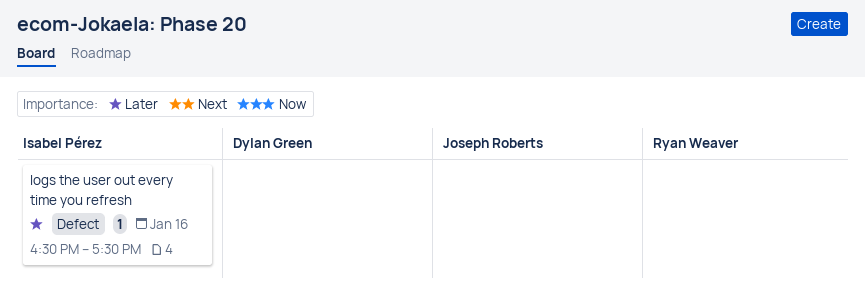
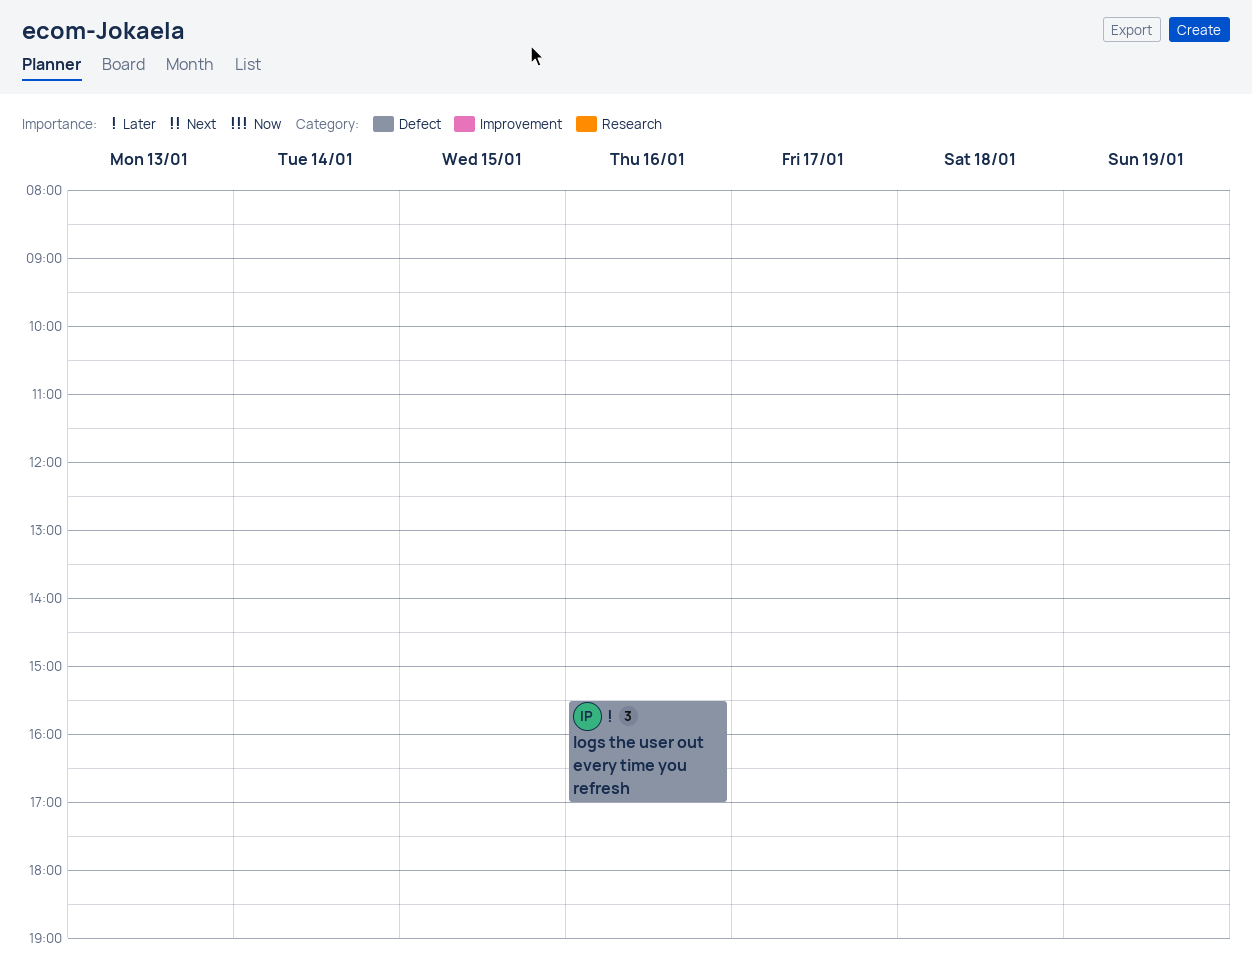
logs the user out every time you refresh, estimate: 1 -> 3
logs the user out every time you refresh, begins: 16:30 -> 15:30
logs the user out every time you refresh, ends: 17:30 -> 17:00

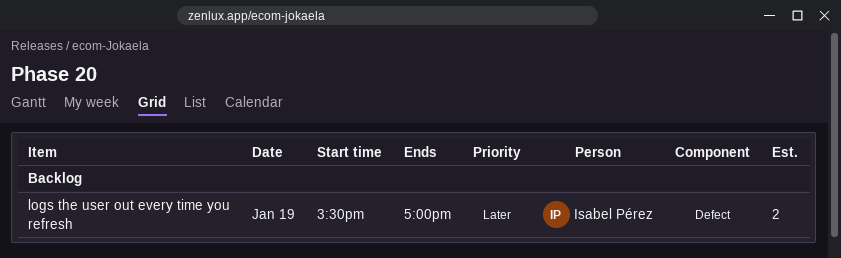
logs the user out every time you refresh, estimate: 3 -> 2
logs the user out every time you refresh, day: Jan 16 -> Jan 19

